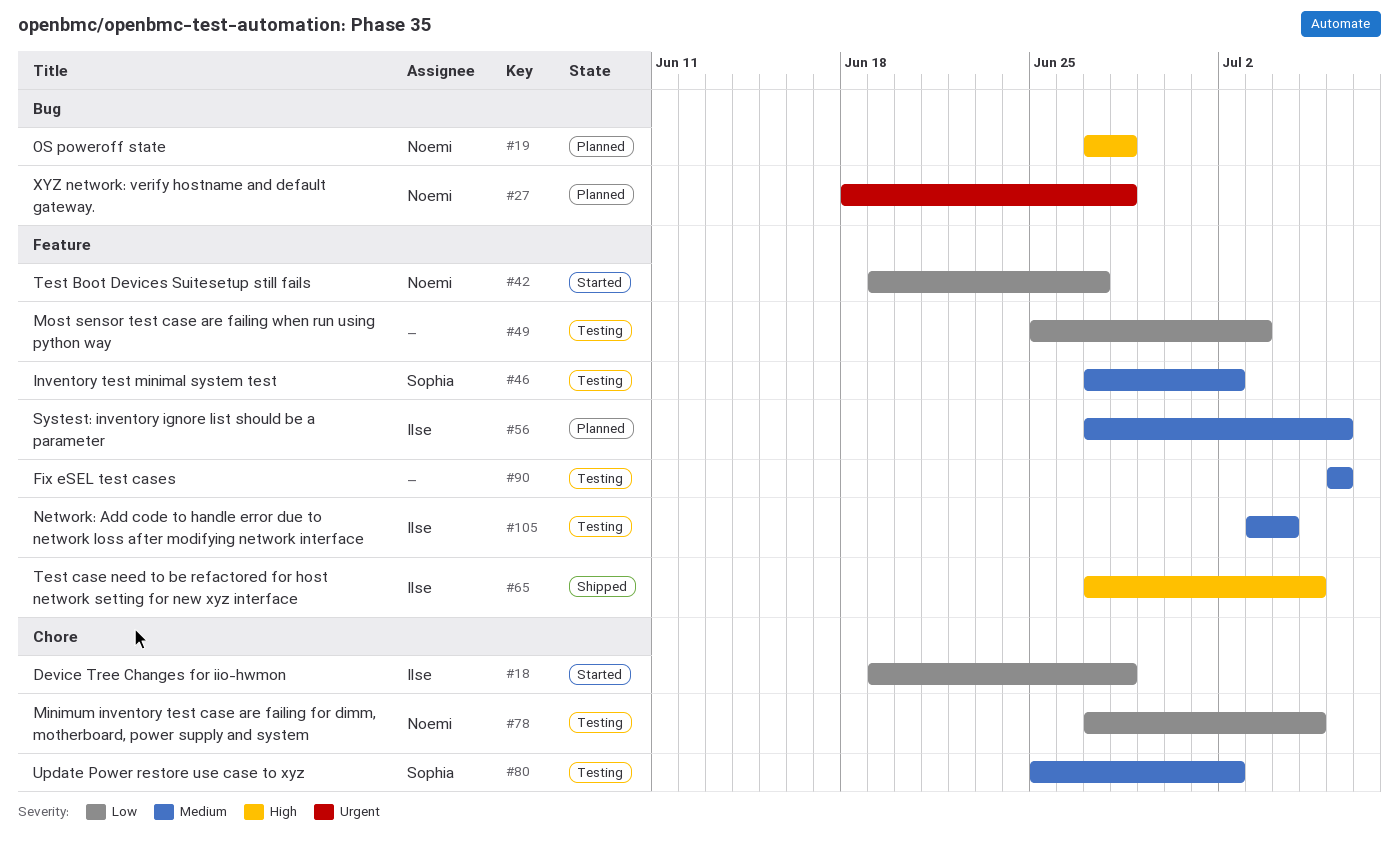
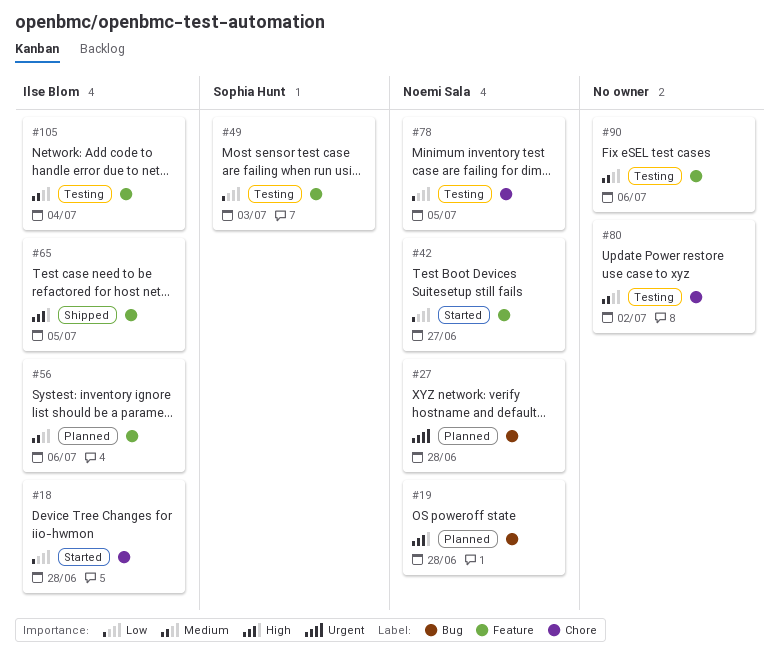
#46: present -> none
#49, owner: none -> Sophia Hunt
#80, owner: Sophia Hunt -> none

